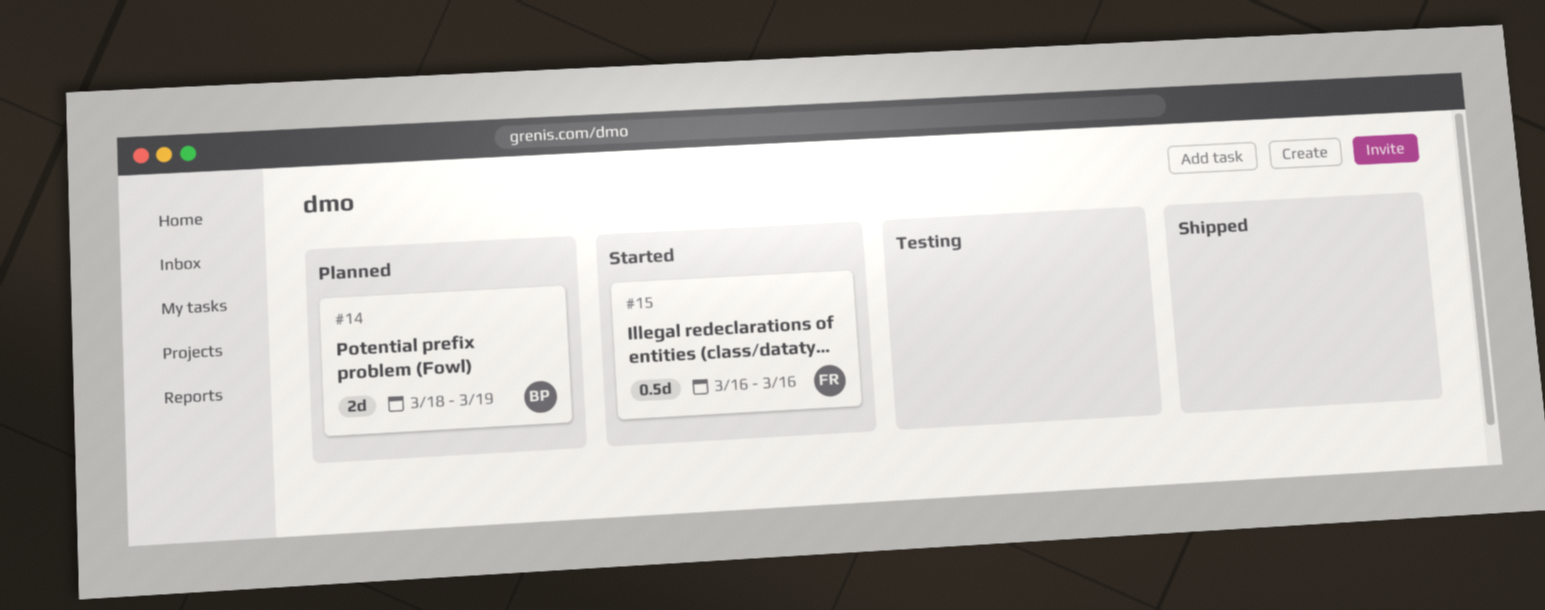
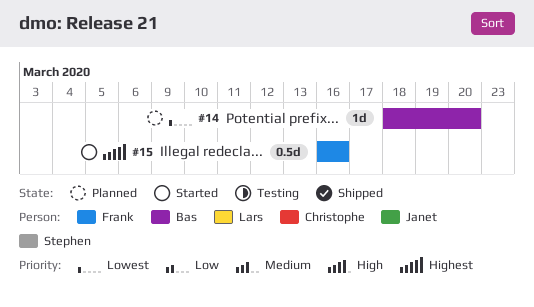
#14, estimate: 2d -> 1d
#14, due: Mar 19 -> Mar 20

